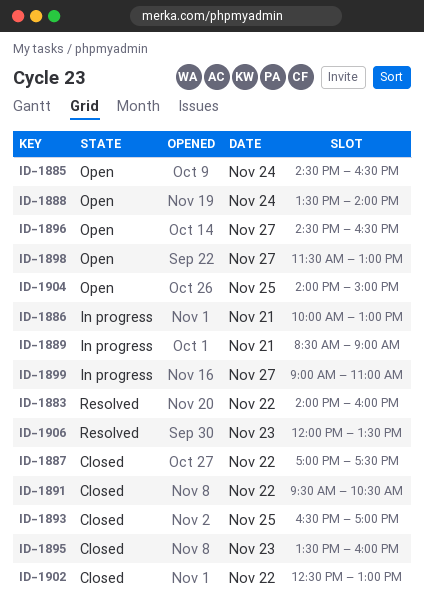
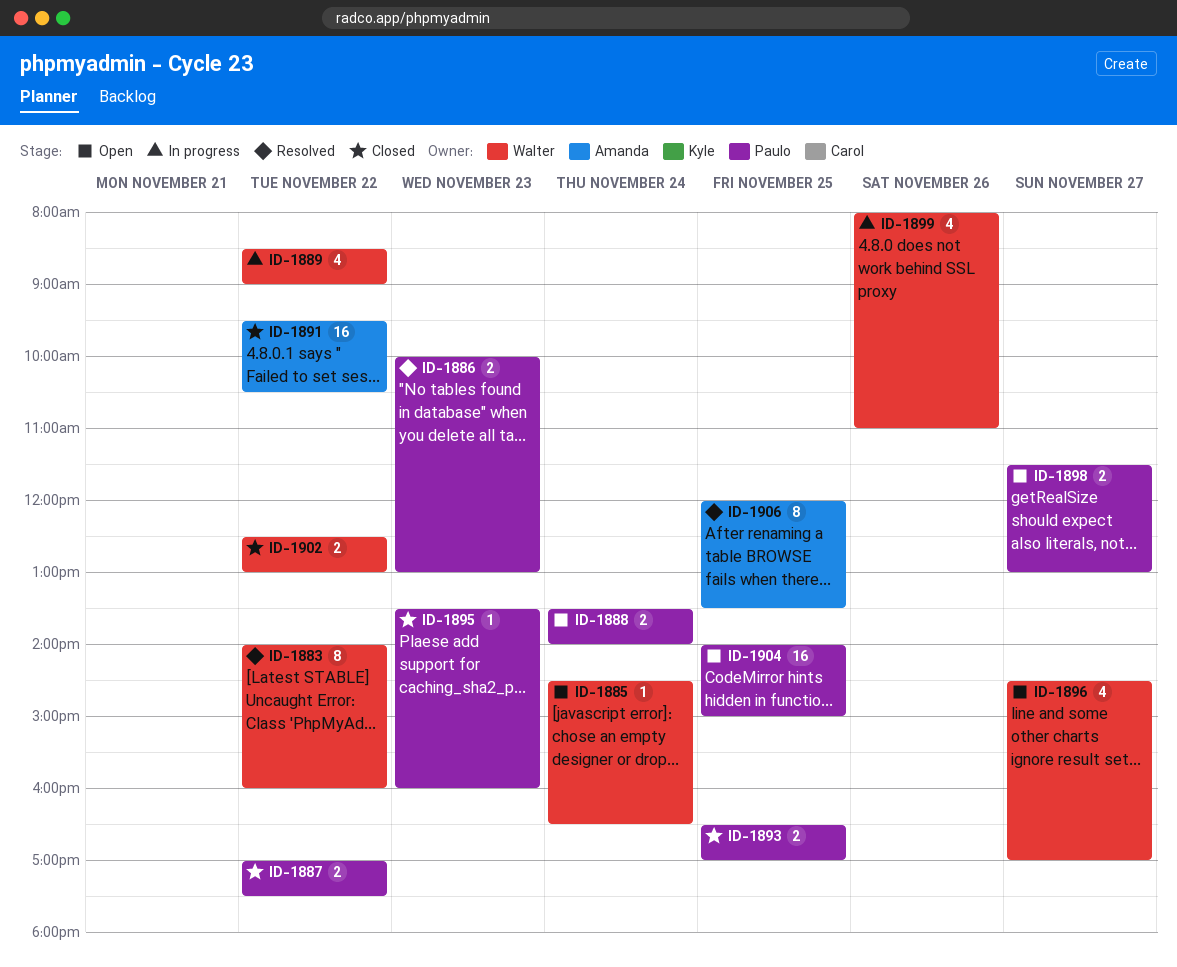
ID-1886, status: In progress -> Resolved
ID-1886, day: Nov 21 -> Nov 23
ID-1889, day: Nov 21 -> Nov 22
ID-1896, ends: 16:30 -> 17:00
ID-1899, day: Nov 27 -> Nov 26
ID-1899, begins: 09:00 -> 08:00
ID-1906, day: Nov 23 -> Nov 25

